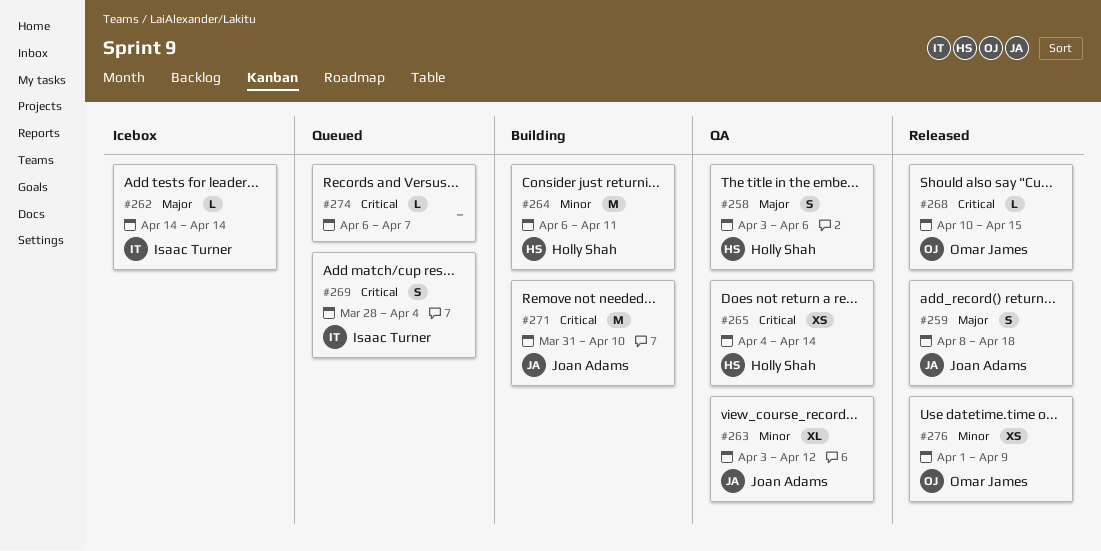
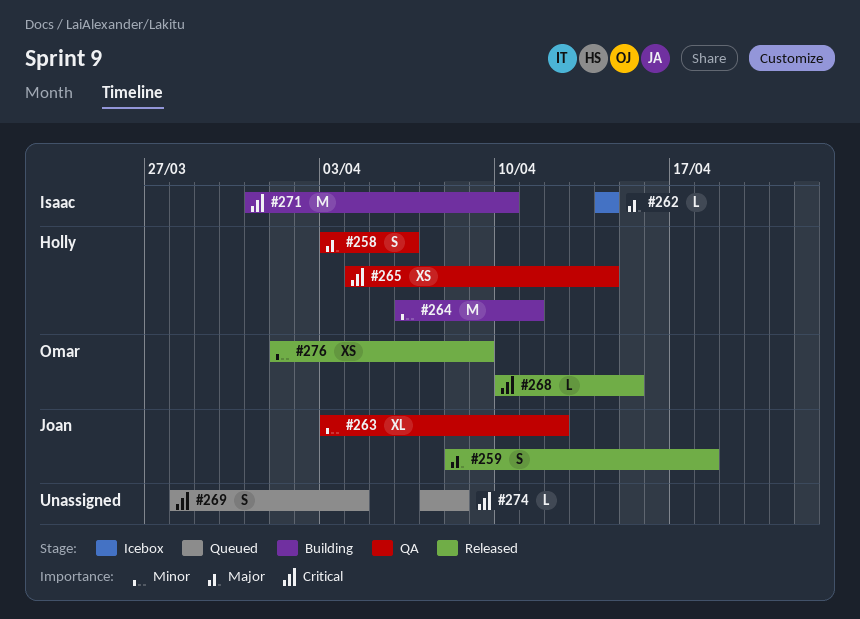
#269, owner: Isaac Turner -> none
#271, owner: Joan Adams -> Isaac Turner
#274, start: Apr 6 -> Apr 7
#274, due: Apr 7 -> Apr 8

